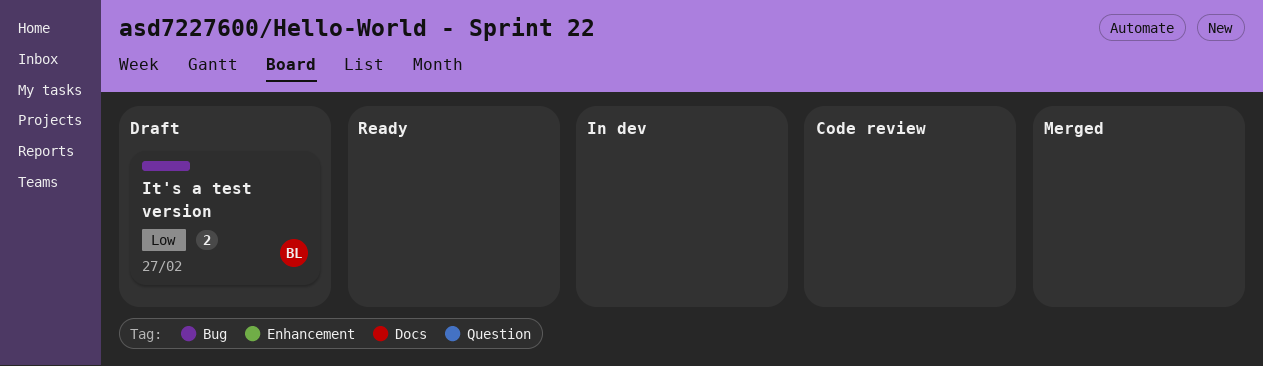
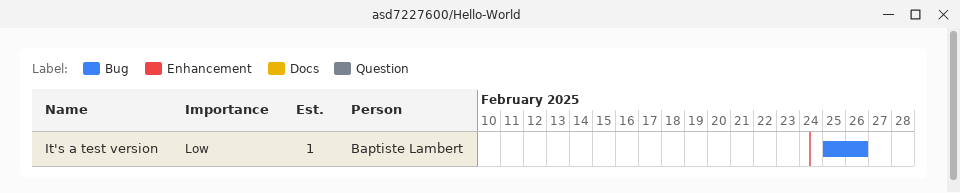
It's a test version, estimate: 2 -> 1
It's a test version, due: Feb 27 -> Feb 26

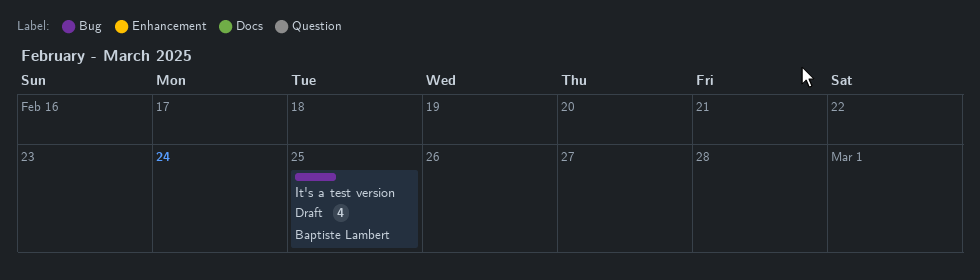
It's a test version, estimate: 1 -> 4
It's a test version, due: Feb 26 -> Feb 25

